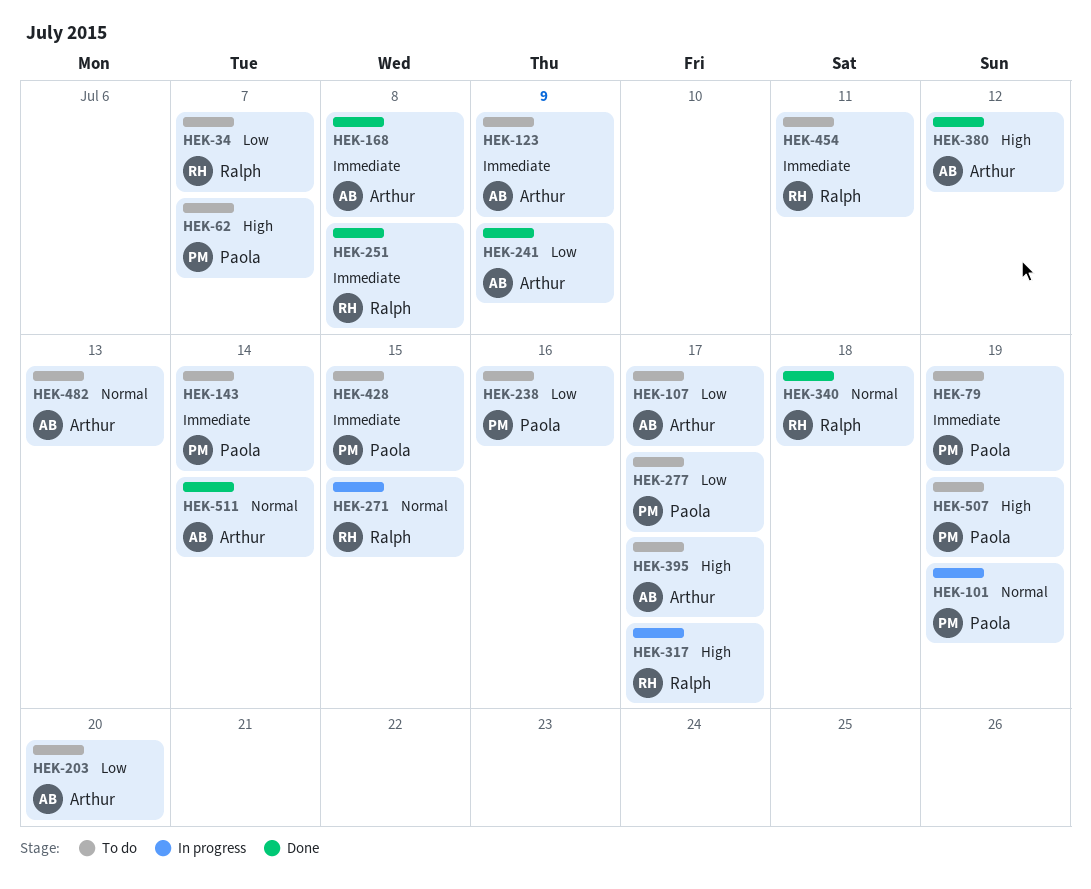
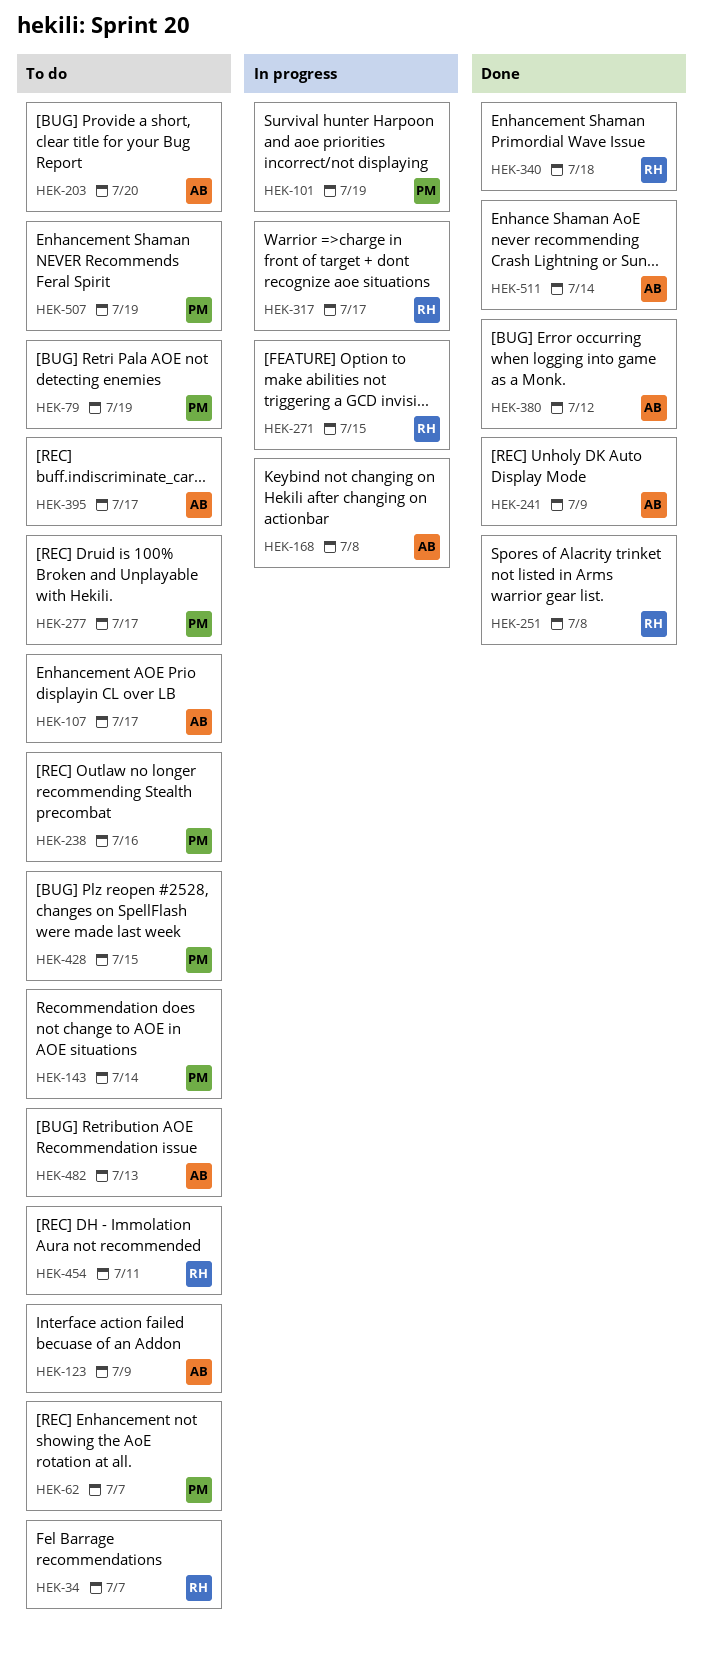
HEK-168, status: Done -> In progress

